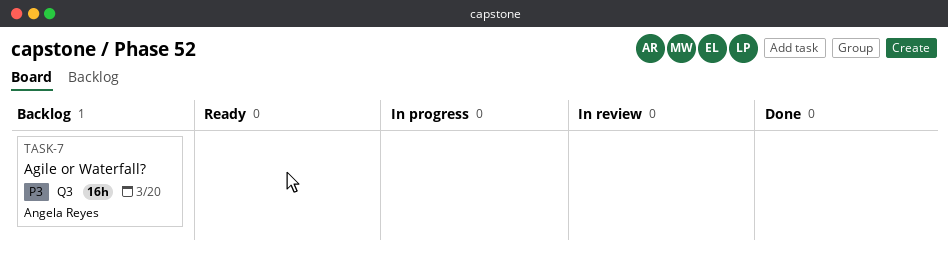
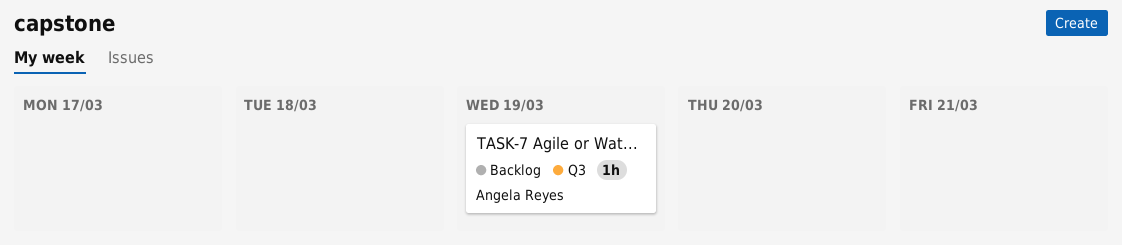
TASK-7, estimate: 16h -> 1h
TASK-7, due: Mar 20 -> Mar 19

